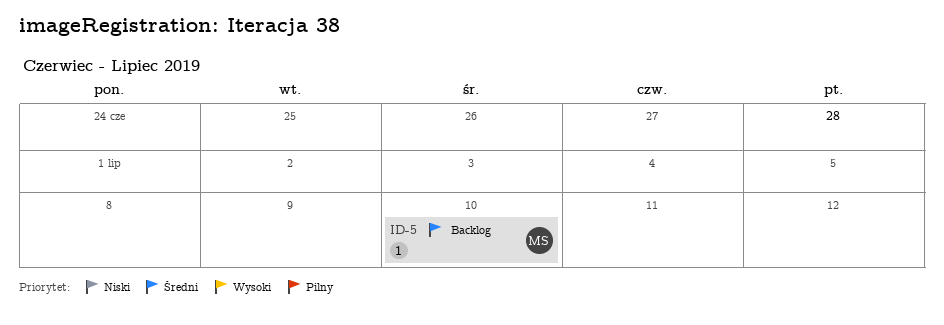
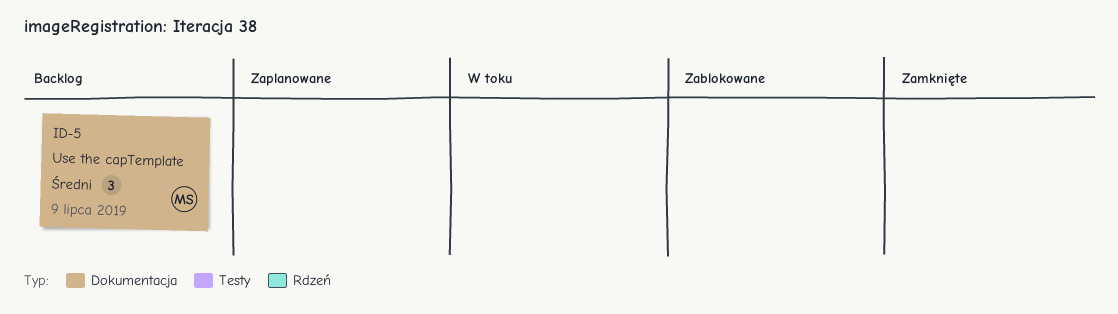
ID-5, estimate: 1 -> 3
ID-5, due: Jul 10 -> Jul 9

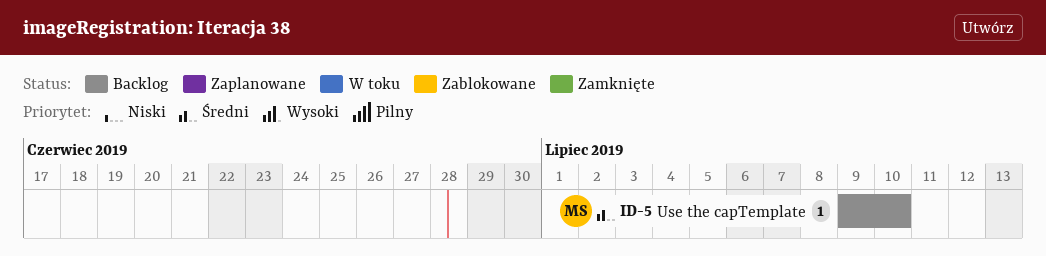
ID-5, estimate: 3 -> 1
ID-5, due: Jul 9 -> Jul 10

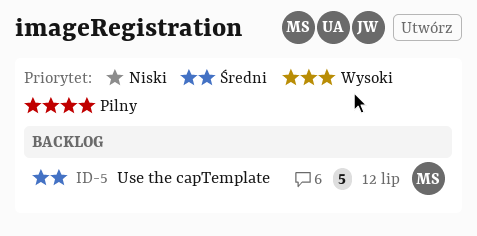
ID-5, estimate: 1 -> 5
ID-5, due: Jul 10 -> Jul 12

